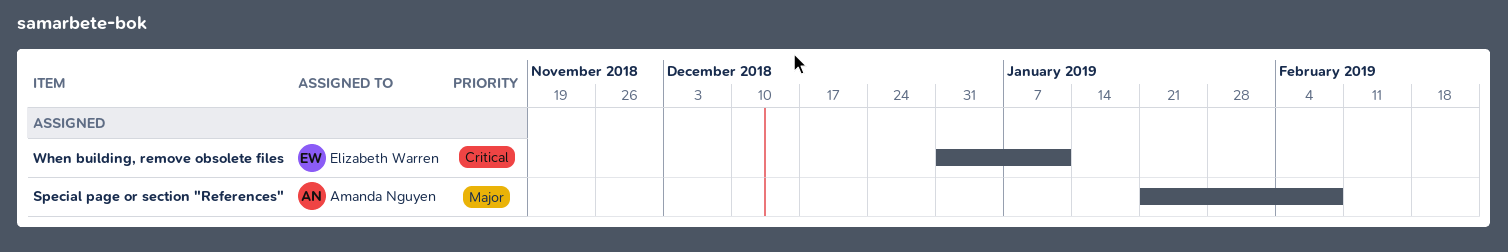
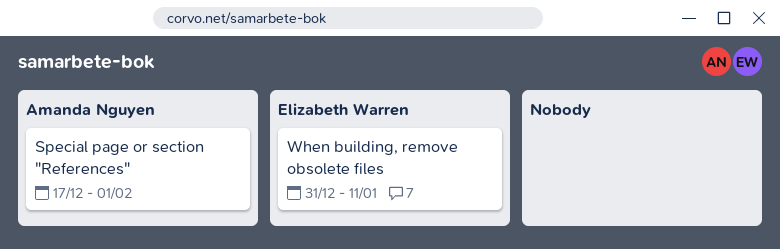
Special page or section "References", start: Jan 21 -> Dec 17
Special page or section "References", due: Feb 8 -> Feb 1

